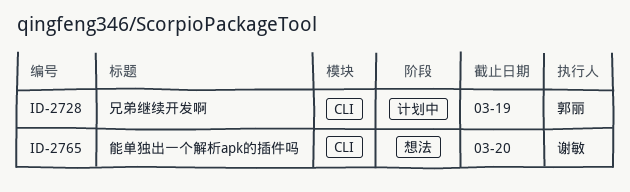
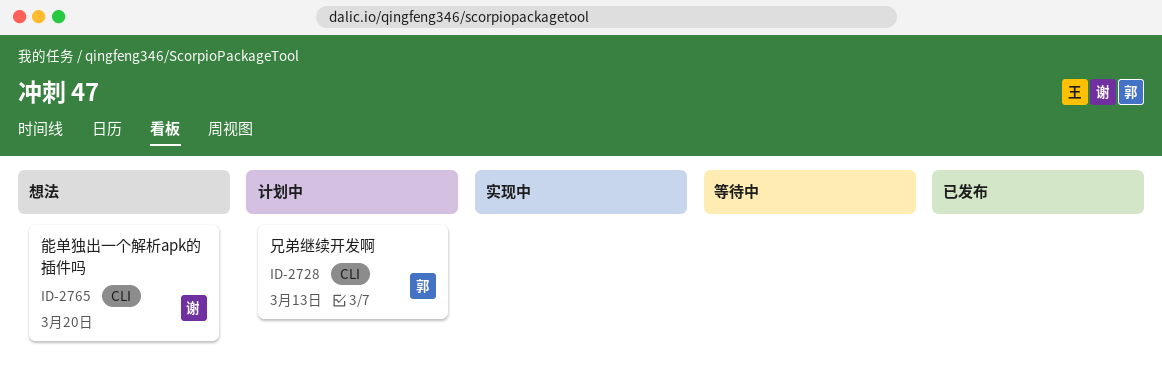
ID-2728, due: Mar 19 -> Mar 13

